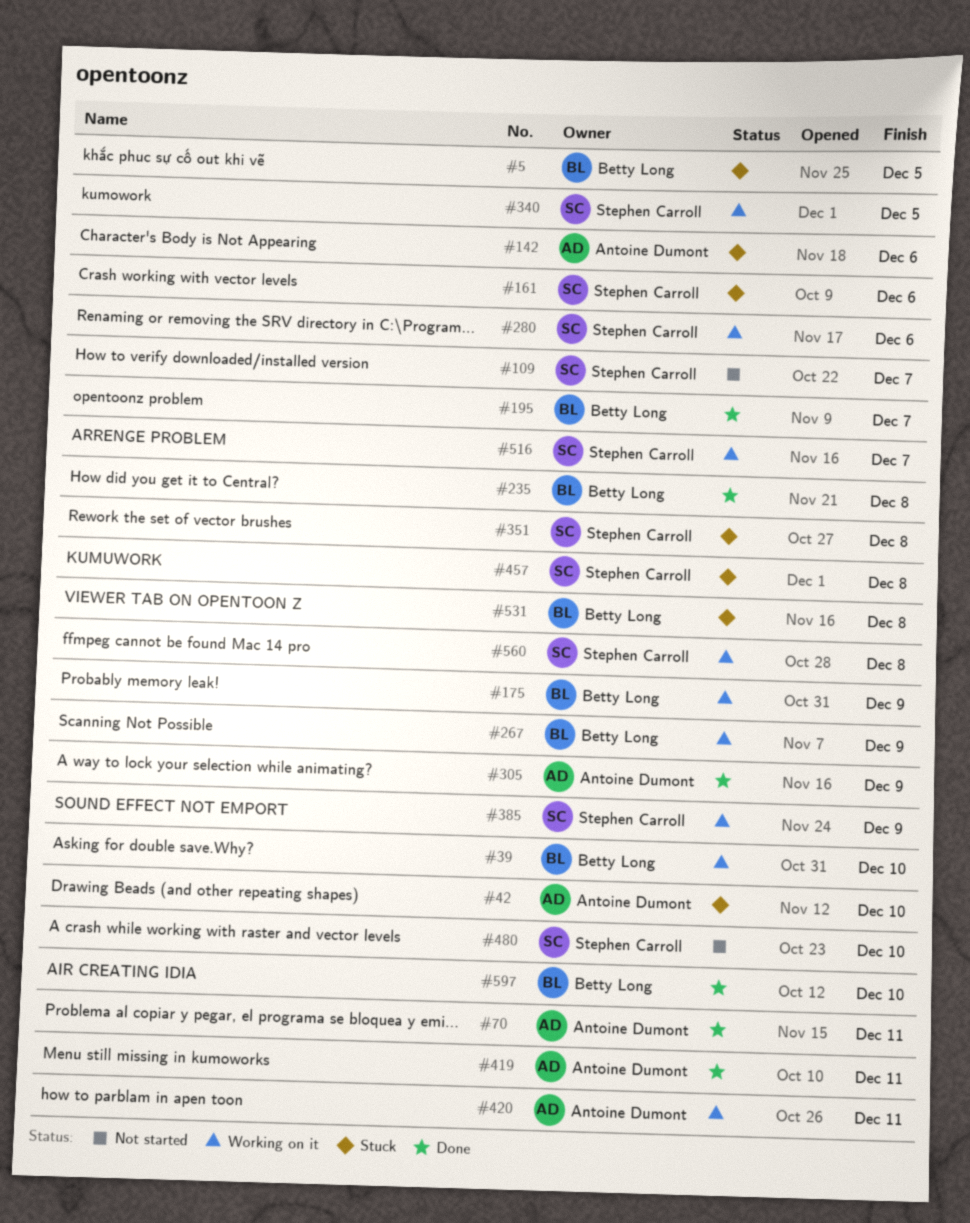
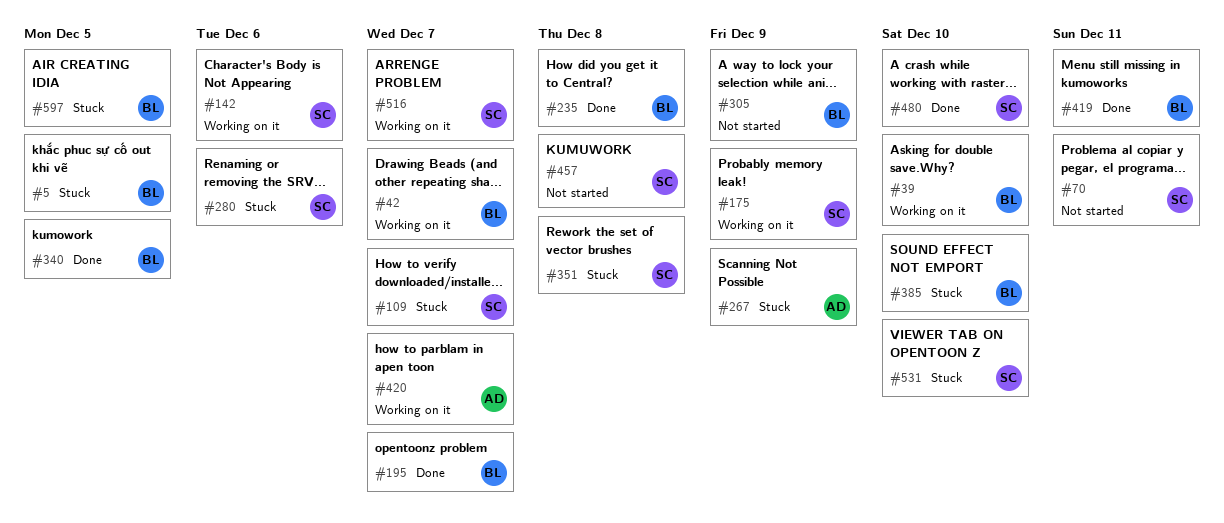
#42, status: Stuck -> Working on it
#42, owner: Antoine Dumont -> Betty Long
#42, due: Dec 10 -> Dec 7
#70, status: Done -> Not started
#70, owner: Antoine Dumont -> Stephen Carroll
#109, status: Not started -> Stuck
#142, status: Stuck -> Working on it
#142, owner: Antoine Dumont -> Stephen Carroll
#161: present -> none
#175, owner: Betty Long -> Stephen Carroll
#267, status: Working on it -> Stuck
#267, owner: Betty Long -> Antoine Dumont
#280, status: Working on it -> Stuck
#305, status: Done -> Not started
#305, owner: Antoine Dumont -> Betty Long
#340, status: Working on it -> Done
#340, owner: Stephen Carroll -> Betty Long
#385, status: Working on it -> Stuck
#385, owner: Stephen Carroll -> Betty Long
#385, due: Dec 9 -> Dec 10
#419, owner: Antoine Dumont -> Betty Long
#420, due: Dec 11 -> Dec 7
#457, status: Stuck -> Not started
#480, status: Not started -> Done
#531, owner: Betty Long -> Stephen Carroll
#531, due: Dec 8 -> Dec 10
#560: present -> none
#597, status: Done -> Stuck
#597, due: Dec 10 -> Dec 5

